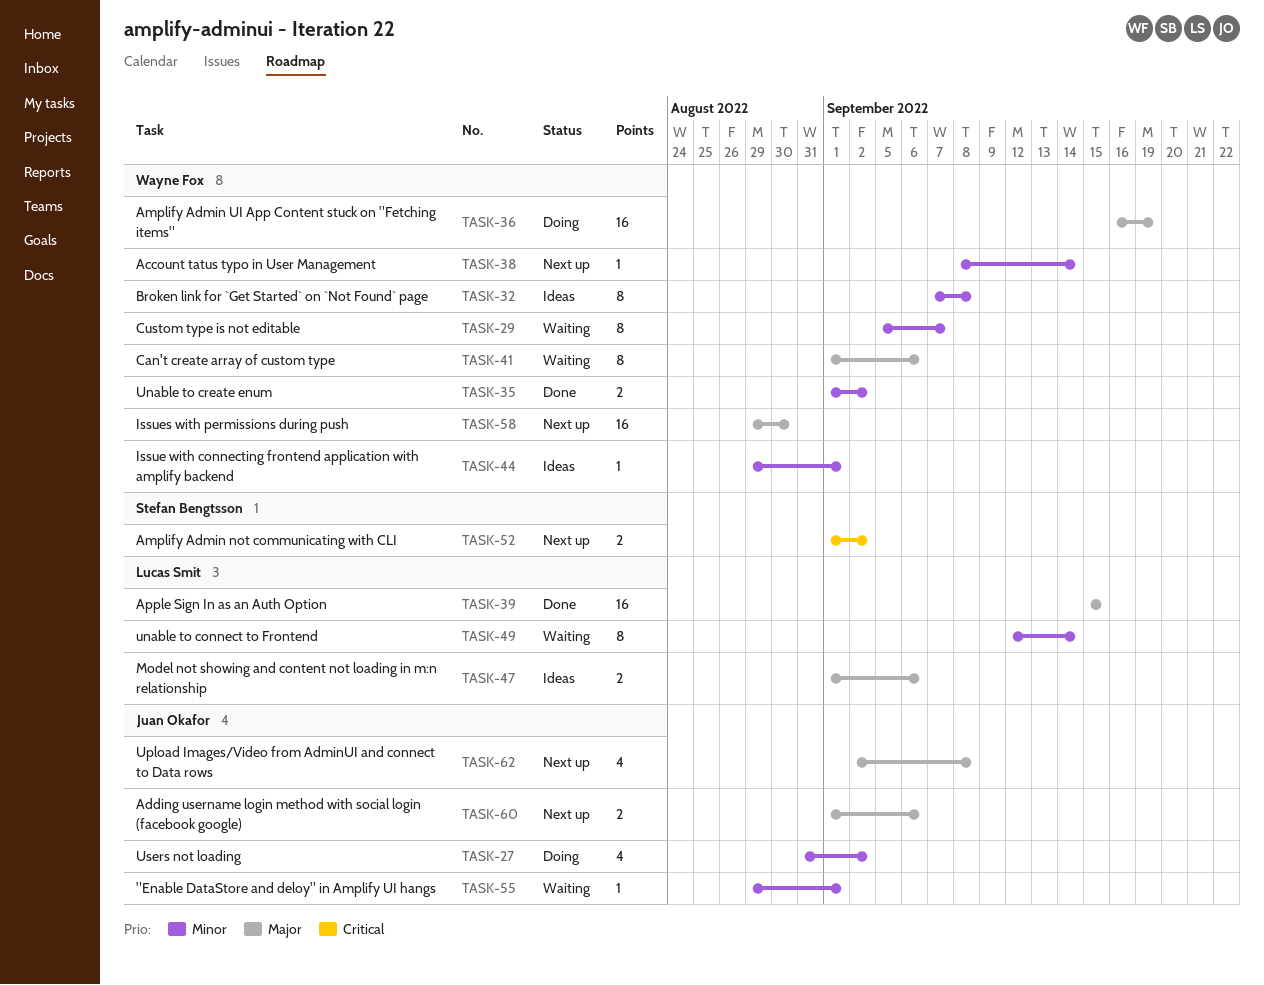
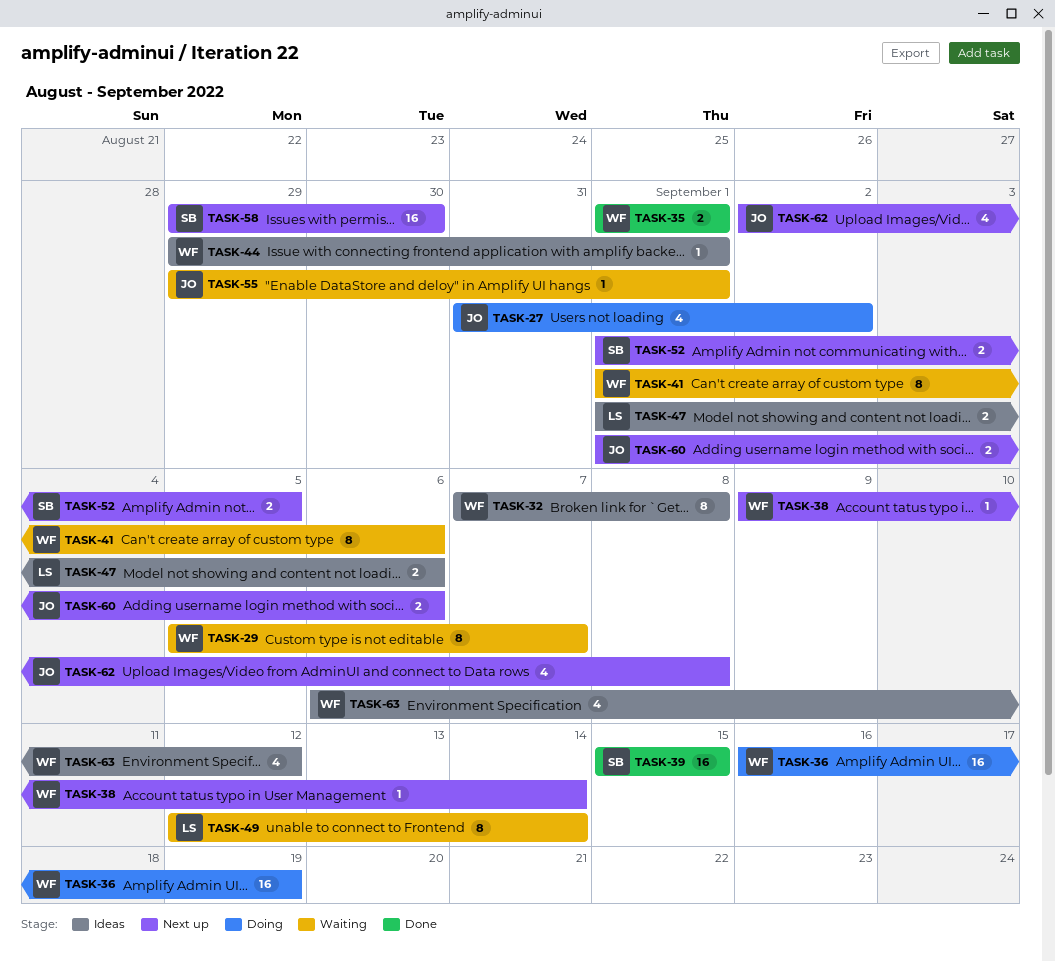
TASK-35, due: Sep 2 -> Sep 1
TASK-38, start: Sep 8 -> Sep 9
TASK-39, owner: Lucas Smit -> Stefan Bengtsson
TASK-52, due: Sep 2 -> Sep 5
TASK-58, owner: Wayne Fox -> Stefan Bengtsson
TASK-63: none -> present

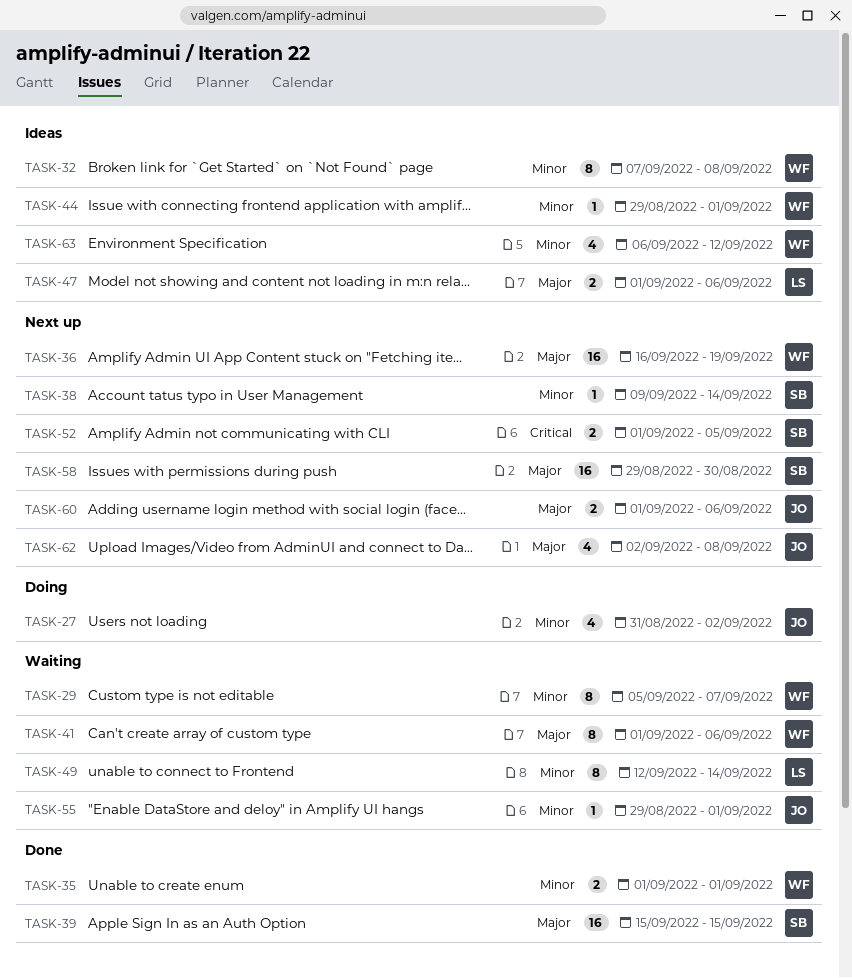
TASK-36, status: Doing -> Next up
TASK-38, owner: WF -> SB

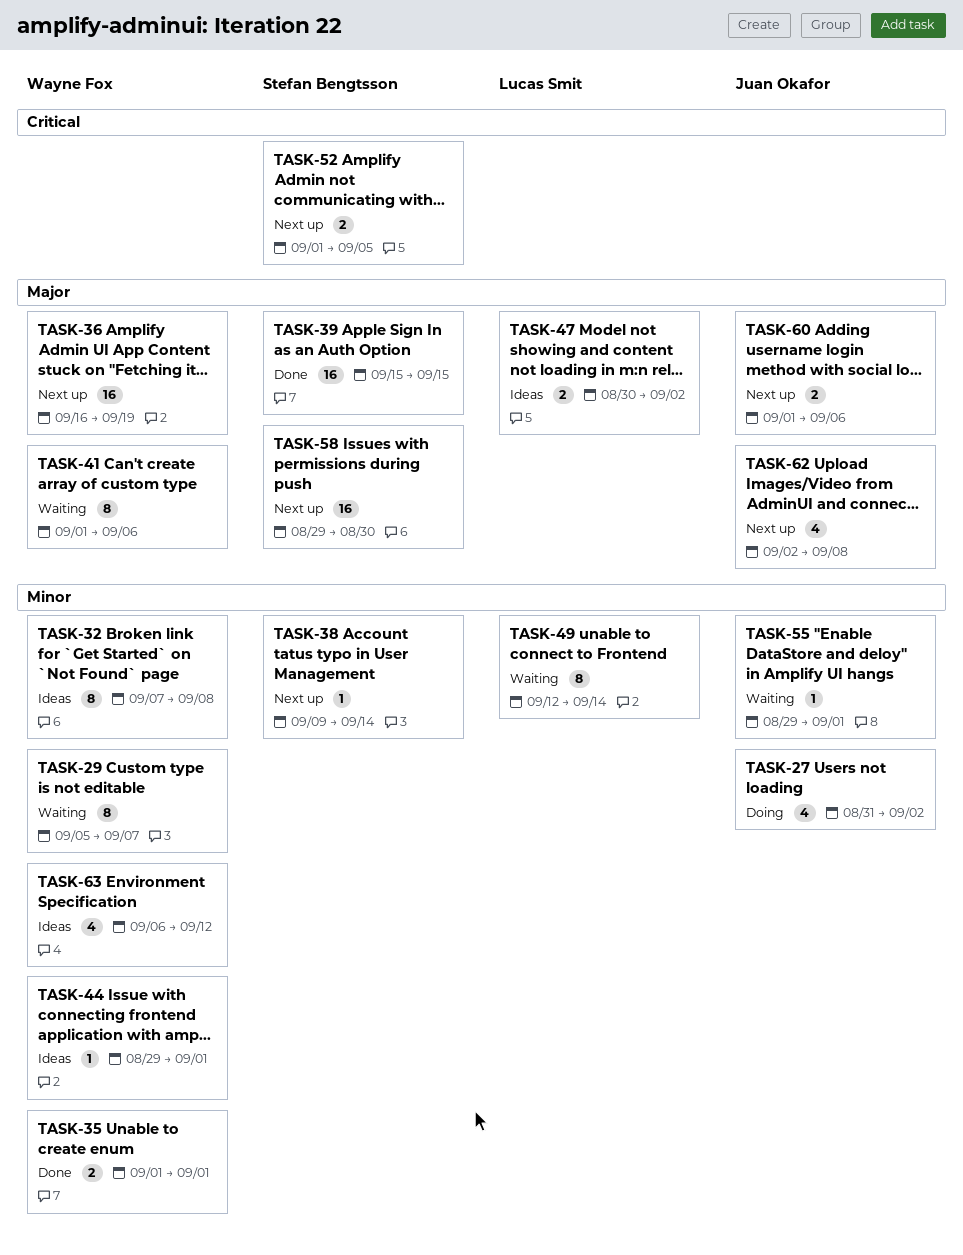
TASK-47, start: Sep 1 -> Aug 30
TASK-47, due: Sep 6 -> Sep 2

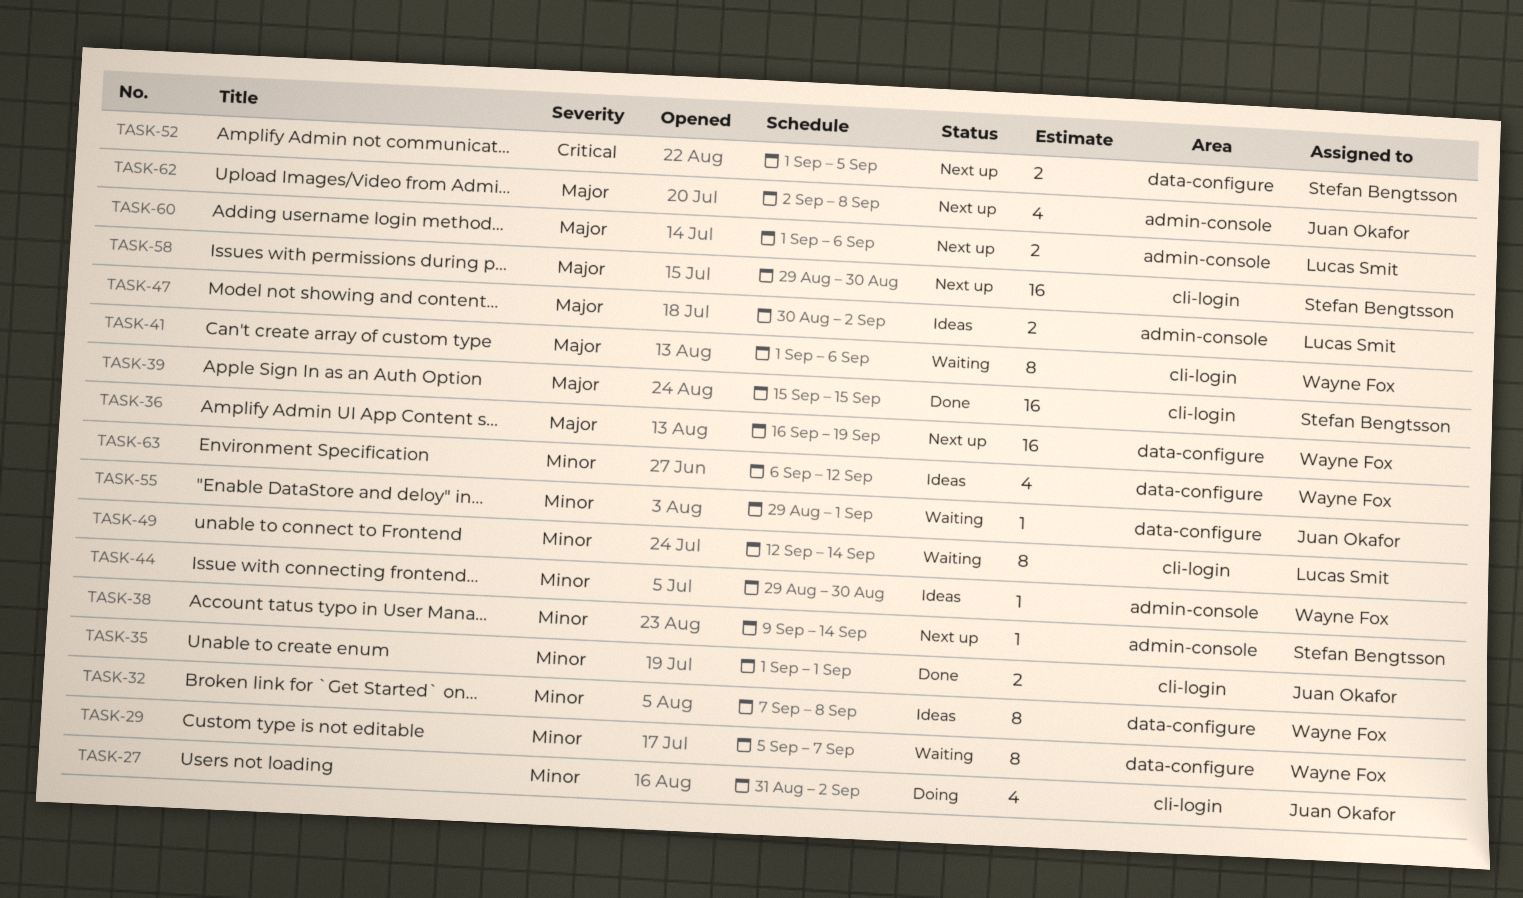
TASK-35, owner: Wayne Fox -> Juan Okafor
TASK-44, due: Sep 1 -> Aug 30
TASK-60, owner: Juan Okafor -> Lucas Smit

